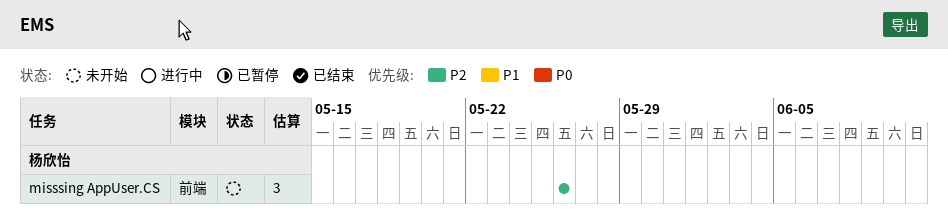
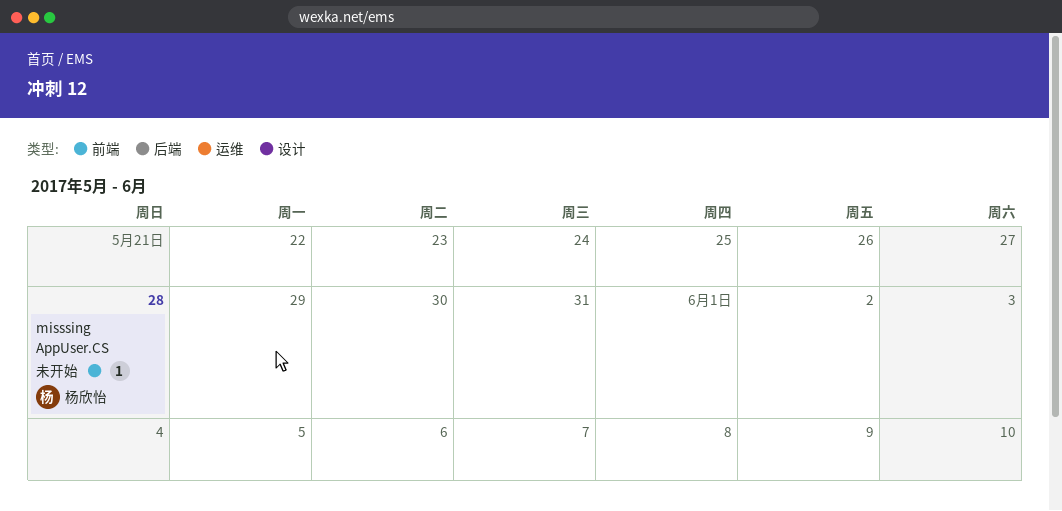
misssing AppUser.CS, estimate: 3 -> 1
misssing AppUser.CS, due: May 26 -> May 28

